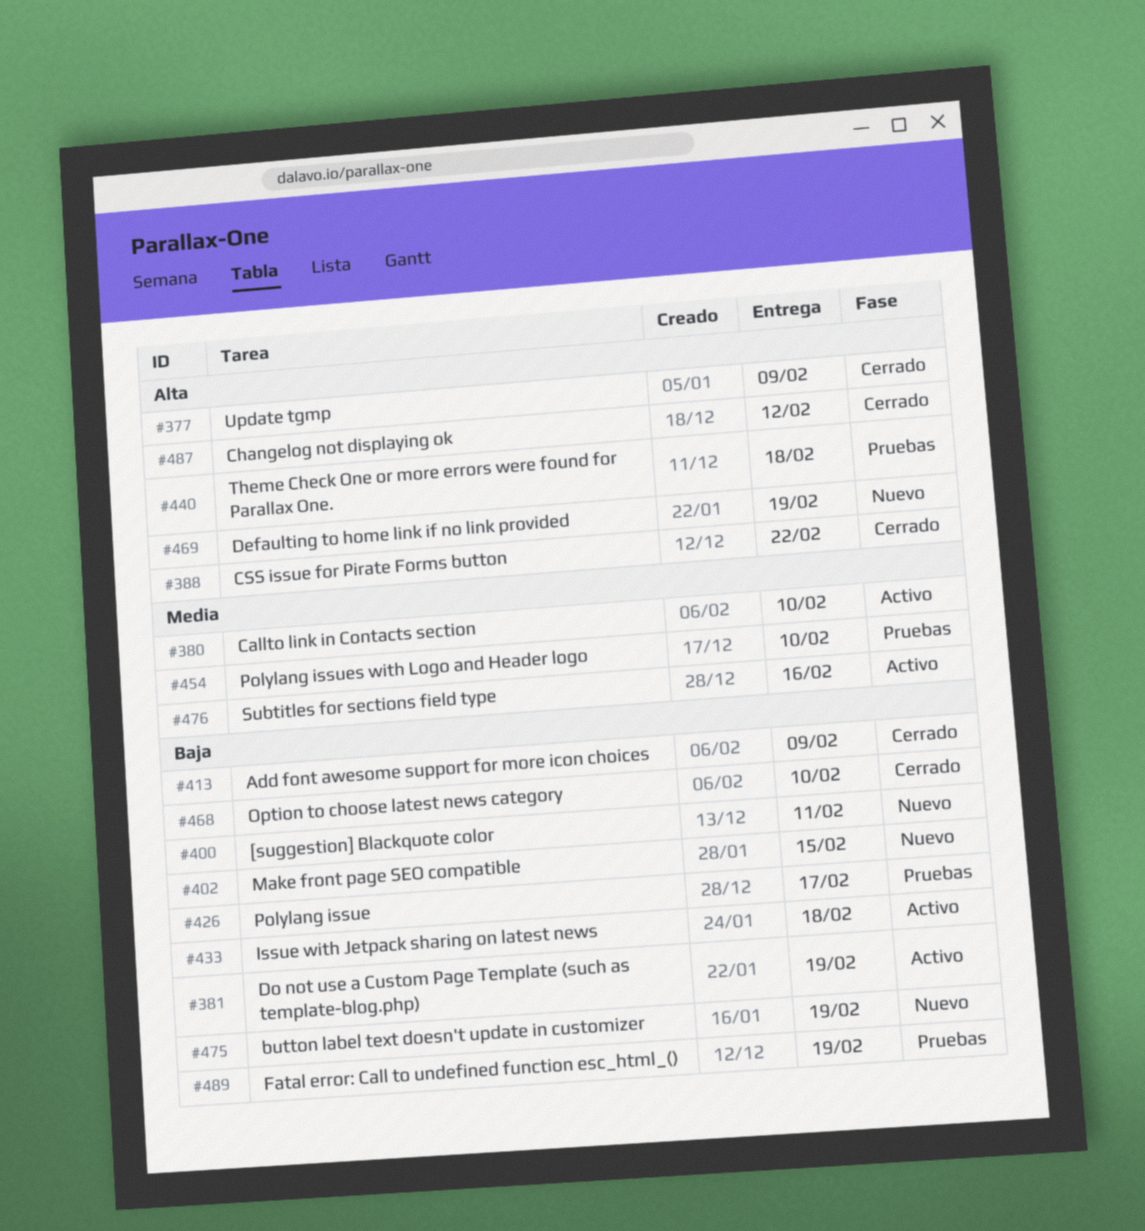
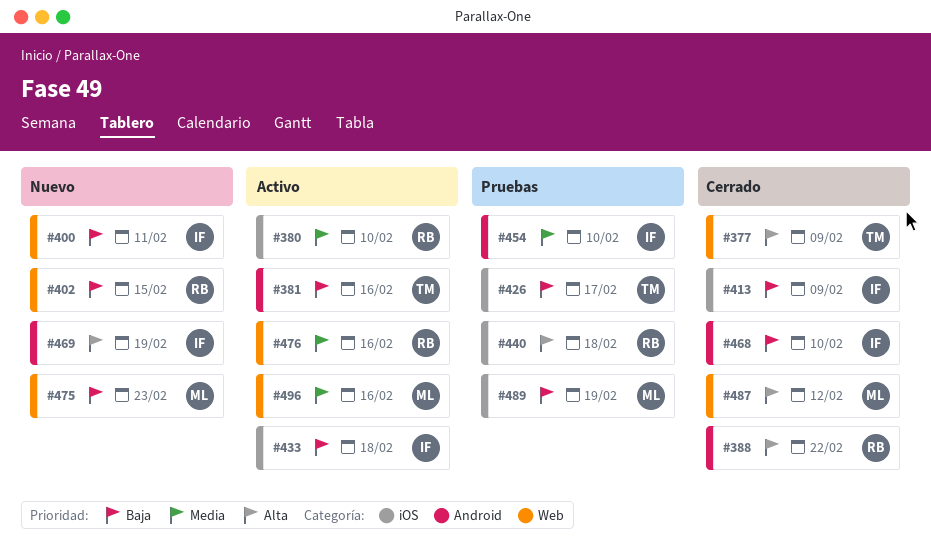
#381, due: Feb 19 -> Feb 16
#475, due: Feb 19 -> Feb 23
#496: none -> present

